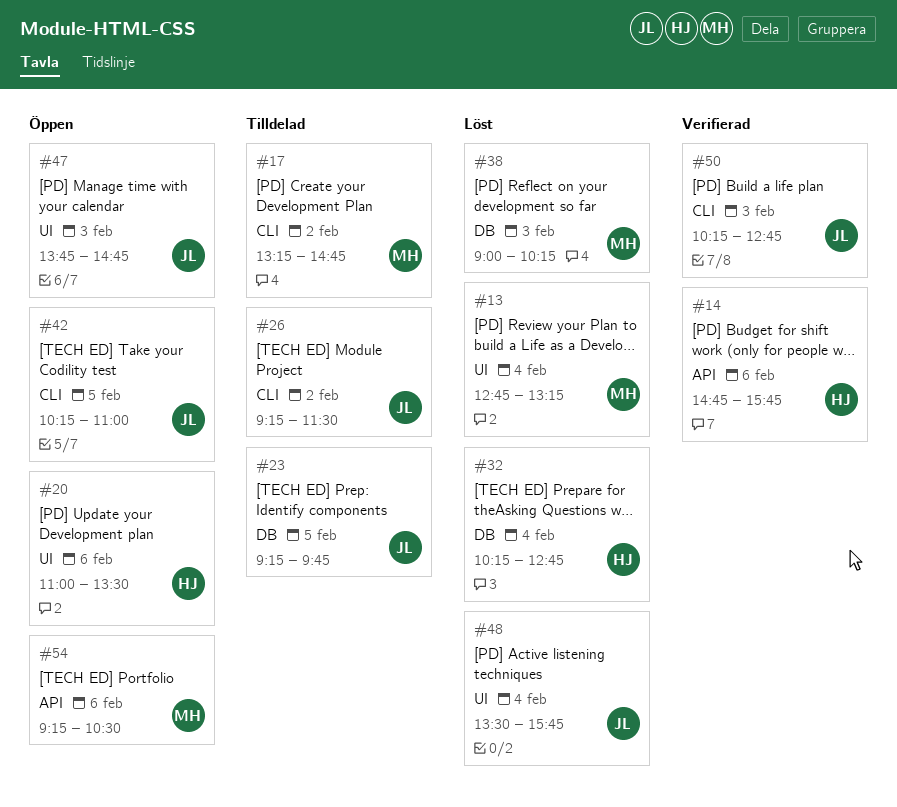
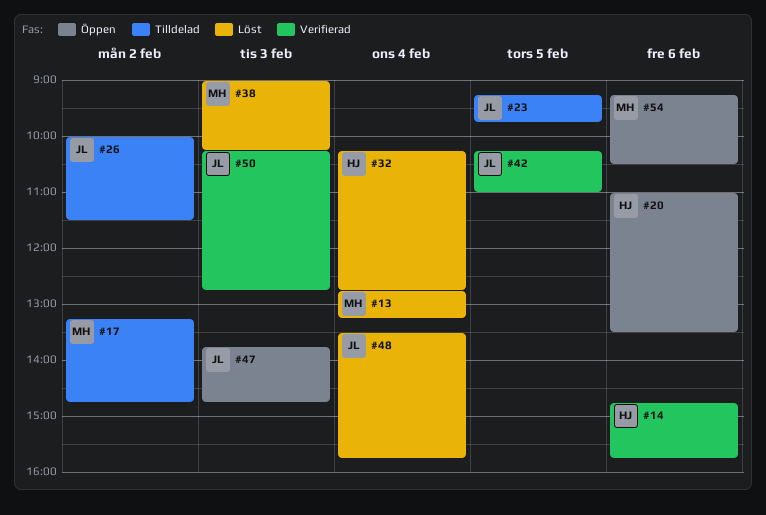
#26, begins: 09:15 -> 10:00
#42, status: Öppen -> Verifierad

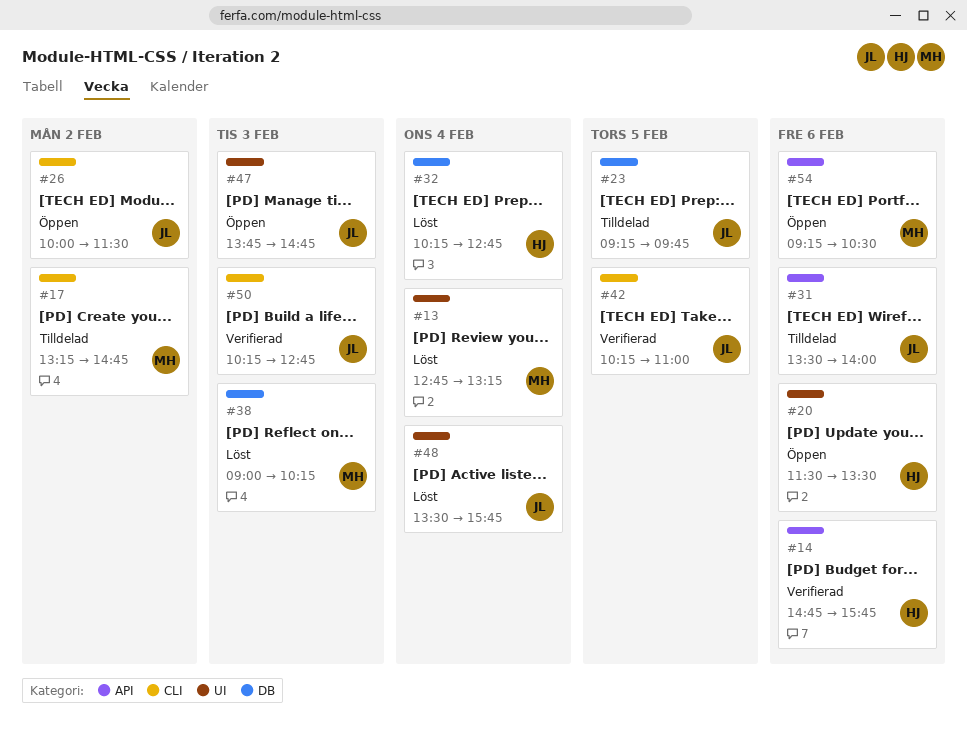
#20, begins: 11:00 -> 11:30
#26, status: Tilldelad -> Öppen
#31: none -> present

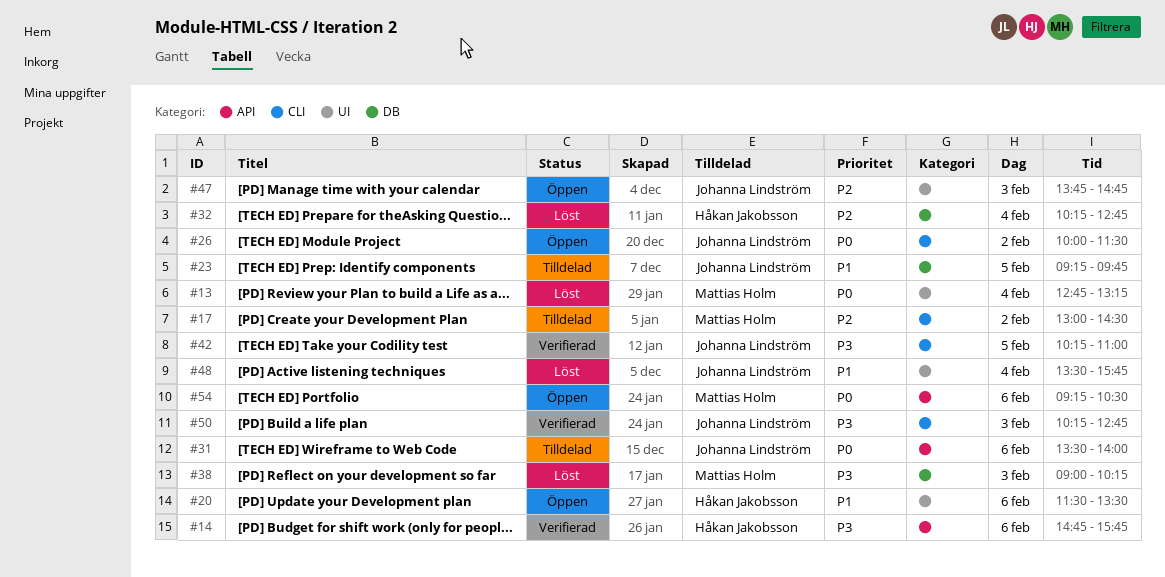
#17, begins: 13:15 -> 13:00
#17, ends: 14:45 -> 14:30

